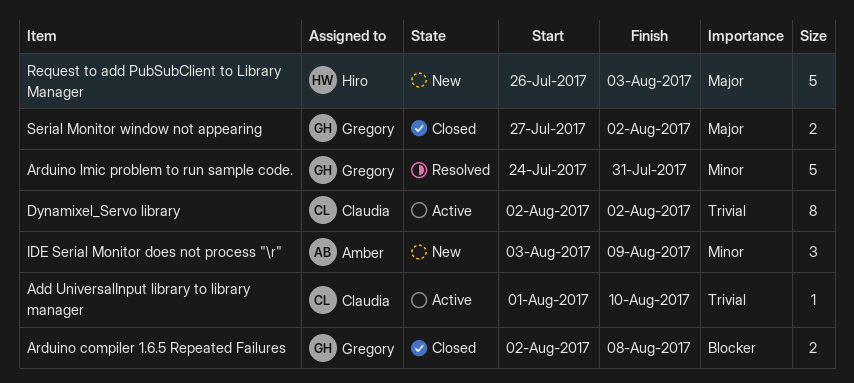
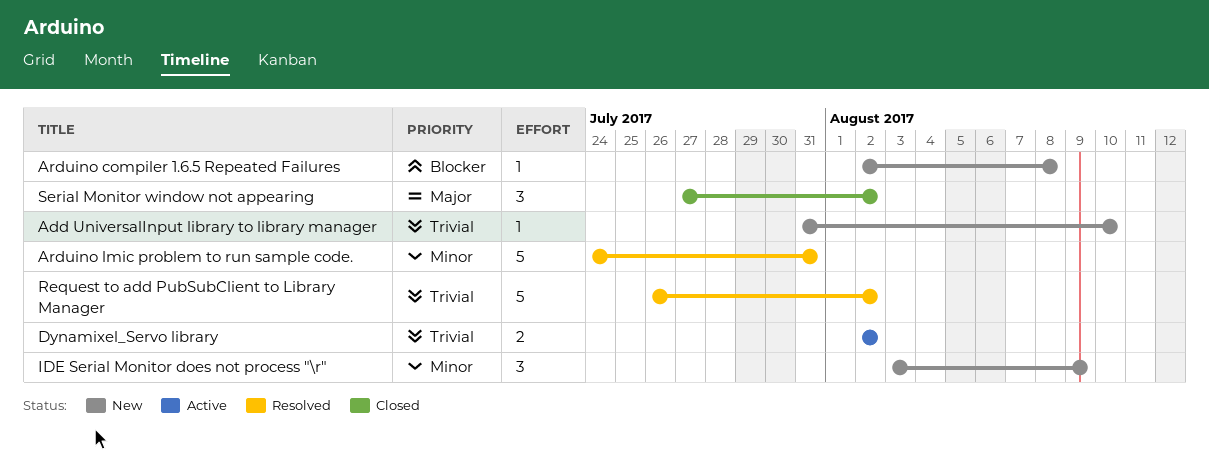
Add UniversalInput library to library manager, status: Active -> New
Add UniversalInput library to library manager, start: Aug 1 -> Jul 31
Arduino compiler 1.6.5 Repeated Failures, status: Closed -> New
Arduino compiler 1.6.5 Repeated Failures, estimate: 2 -> 1
Dynamixel_Servo library, estimate: 8 -> 2
Request to add PubSubClient to Library Manager, status: New -> Resolved
Request to add PubSubClient to Library Manager, priority: Major -> Trivial
Request to add PubSubClient to Library Manager, due: Aug 3 -> Aug 2
Serial Monitor window not appearing, estimate: 2 -> 3

